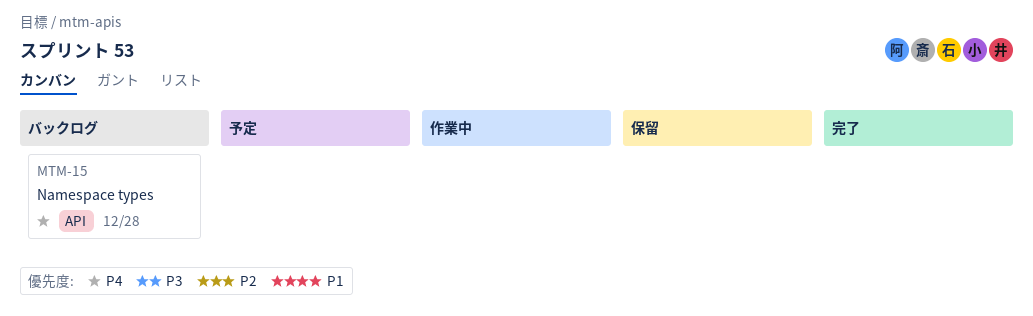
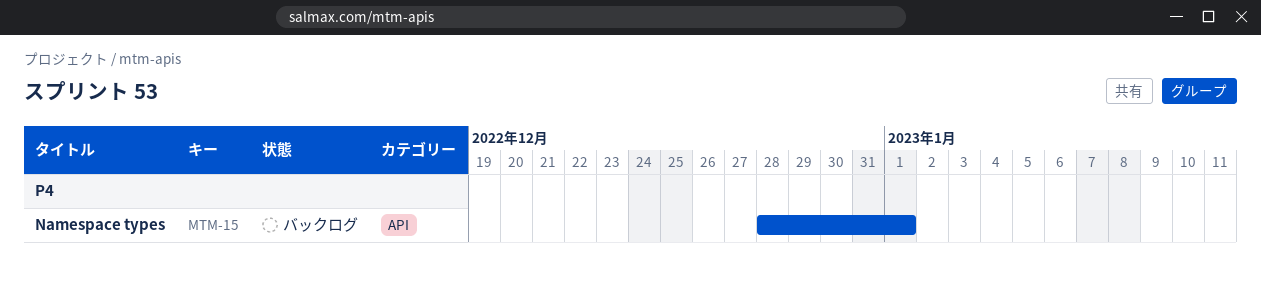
MTM-15, due: Dec 28 -> Jan 1

